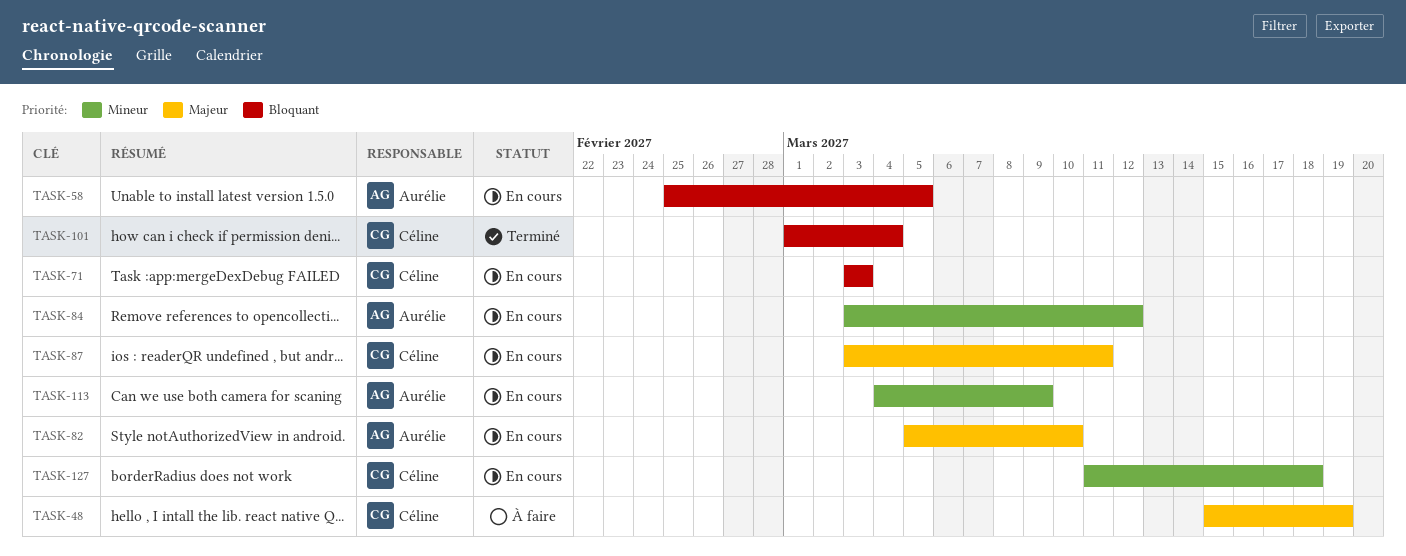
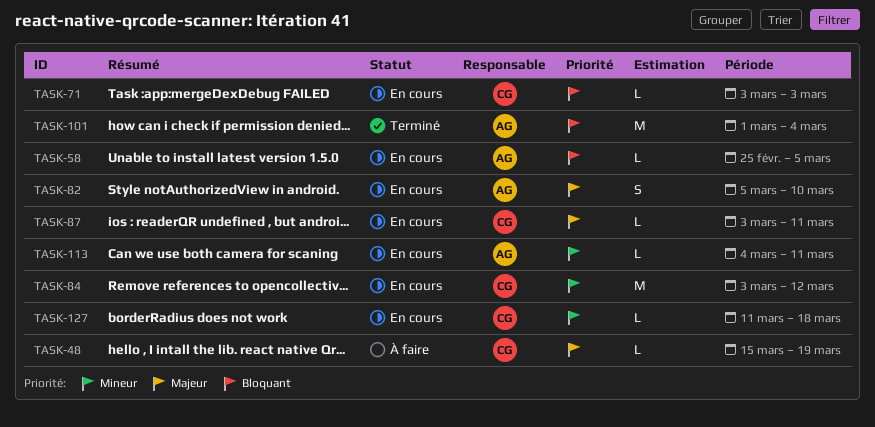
TASK-84, owner: Aurélie -> Céline
TASK-101, owner: Céline -> Aurélie
TASK-113, due: Mar 9 -> Mar 11

